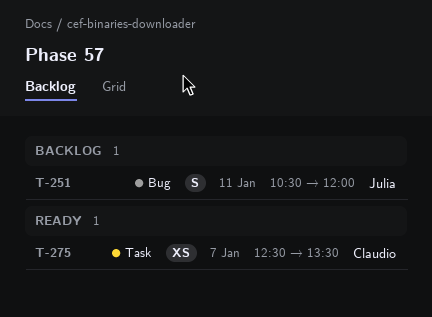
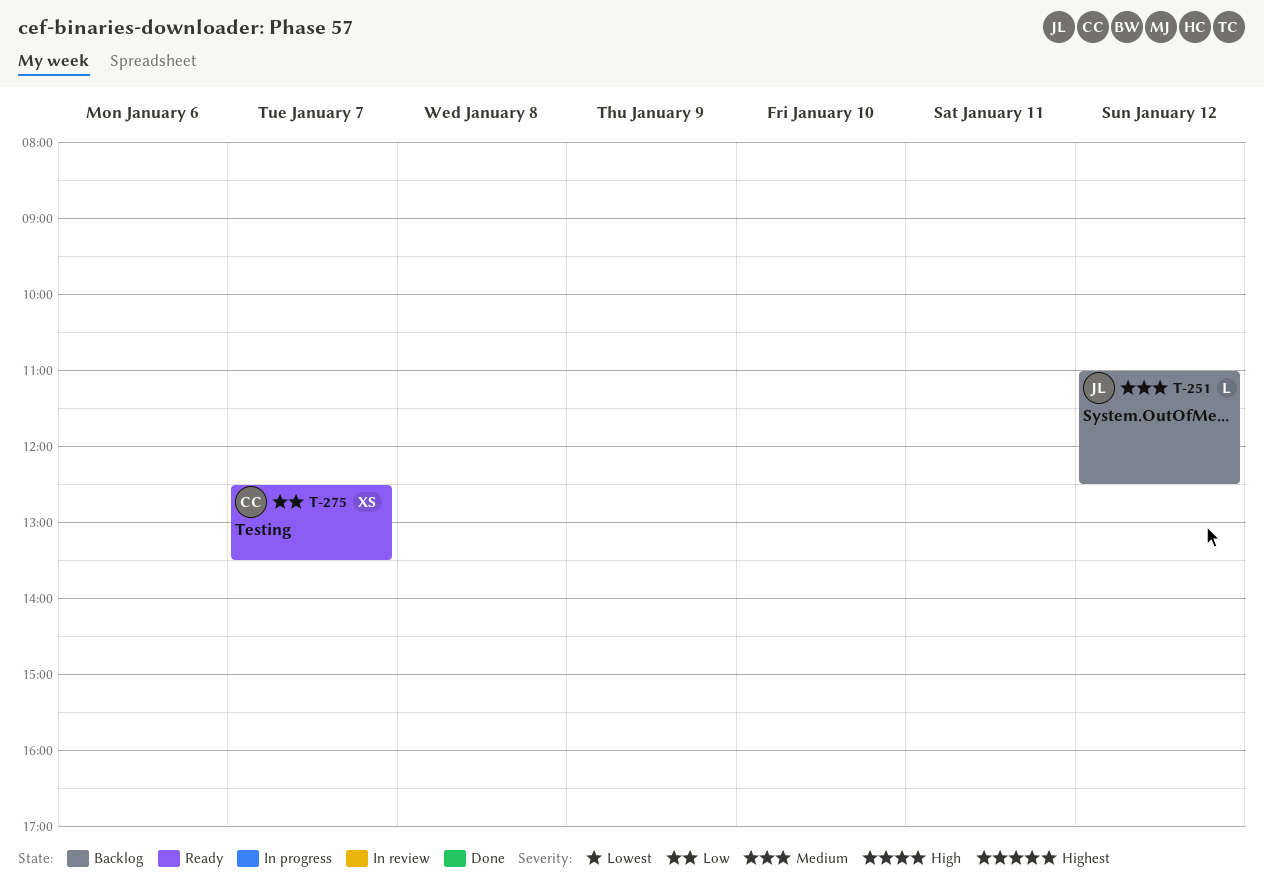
T-251, estimate: S -> L
T-251, day: Jan 11 -> Jan 12
T-251, begins: 10:30 -> 11:00
T-251, ends: 12:00 -> 12:30

